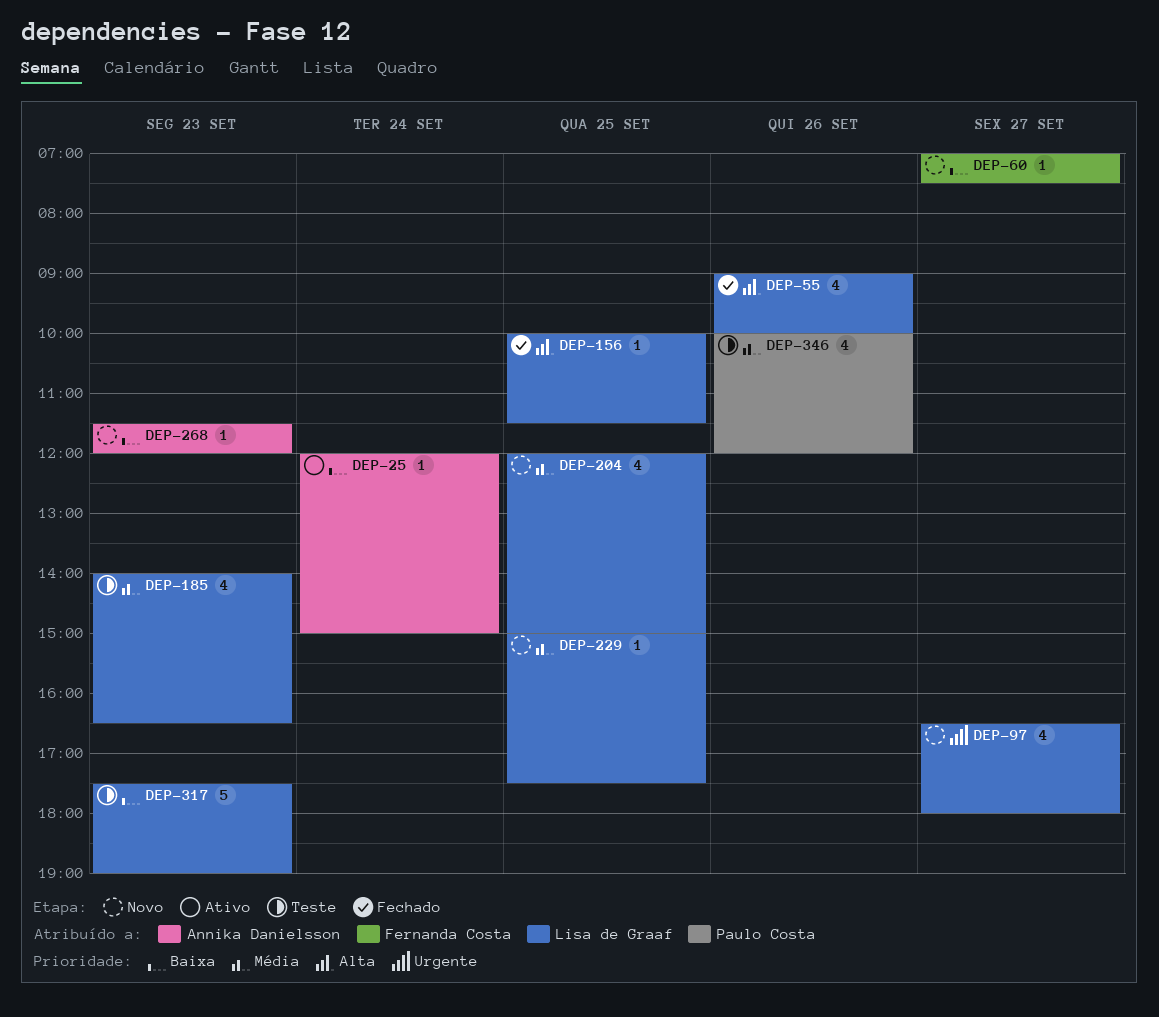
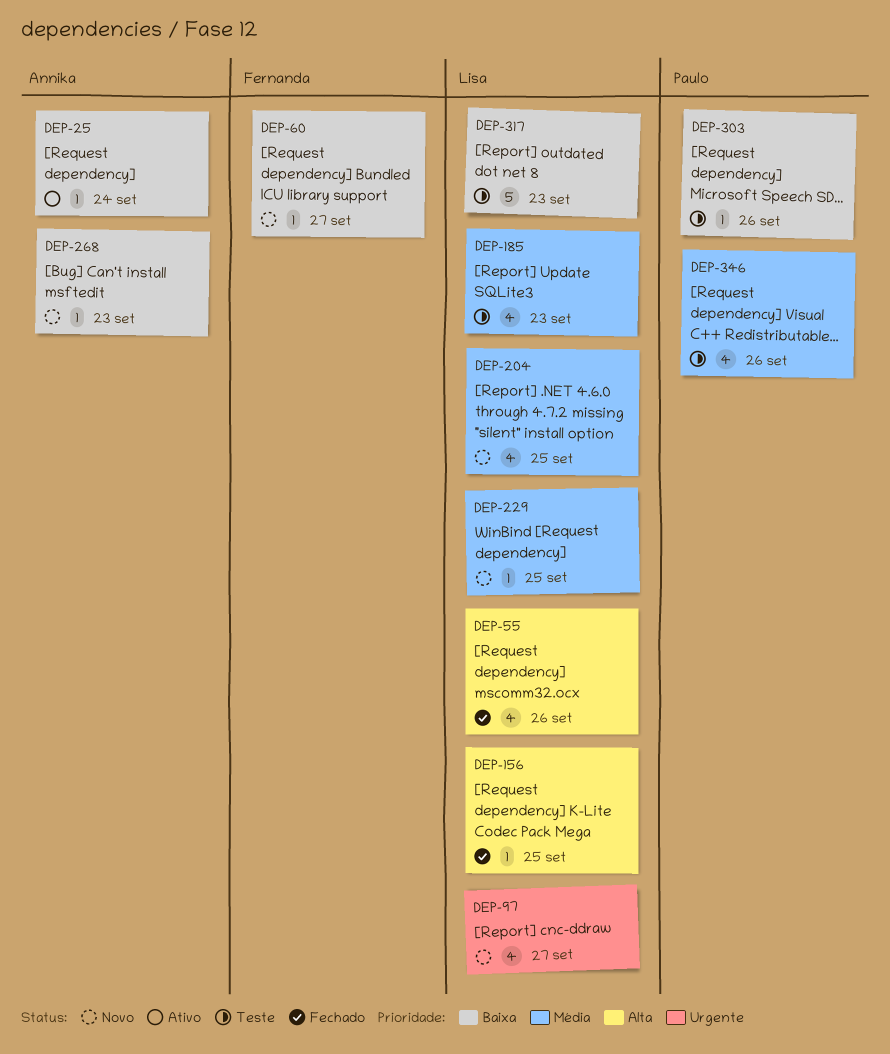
DEP-303: none -> present

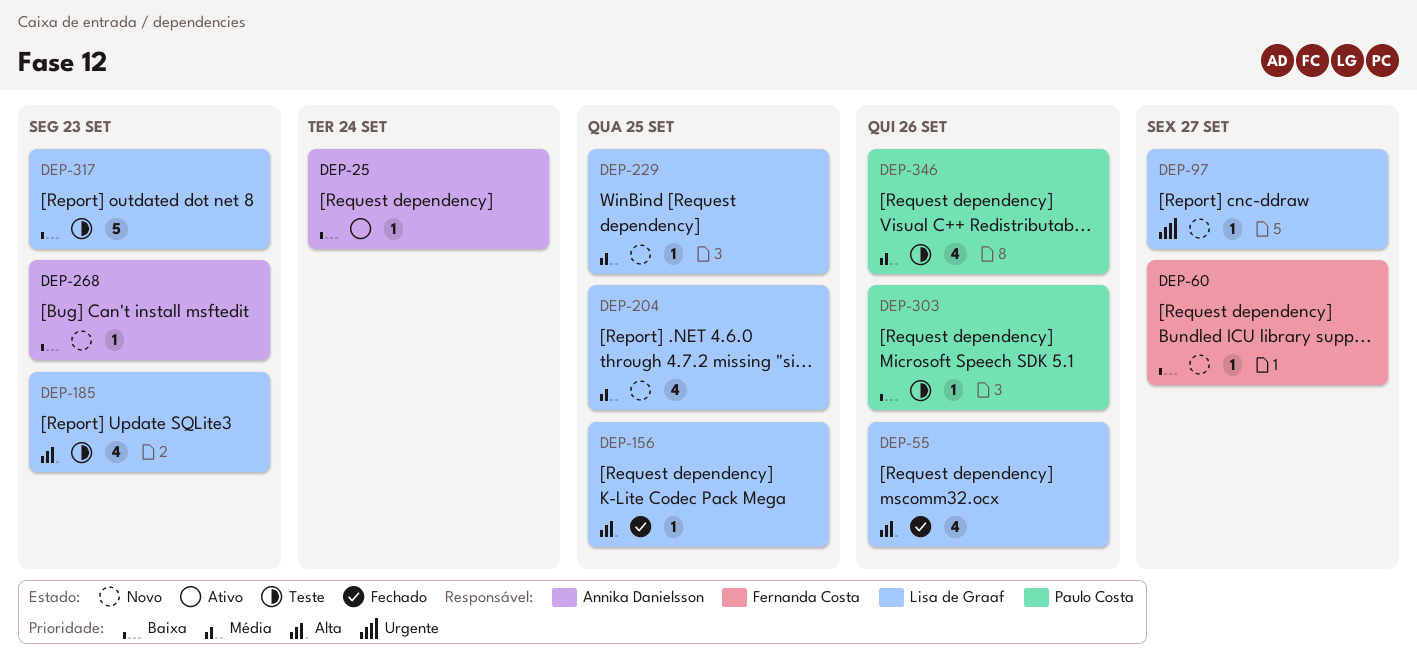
DEP-97, estimate: 4 -> 1
DEP-185, priority: Média -> Alta

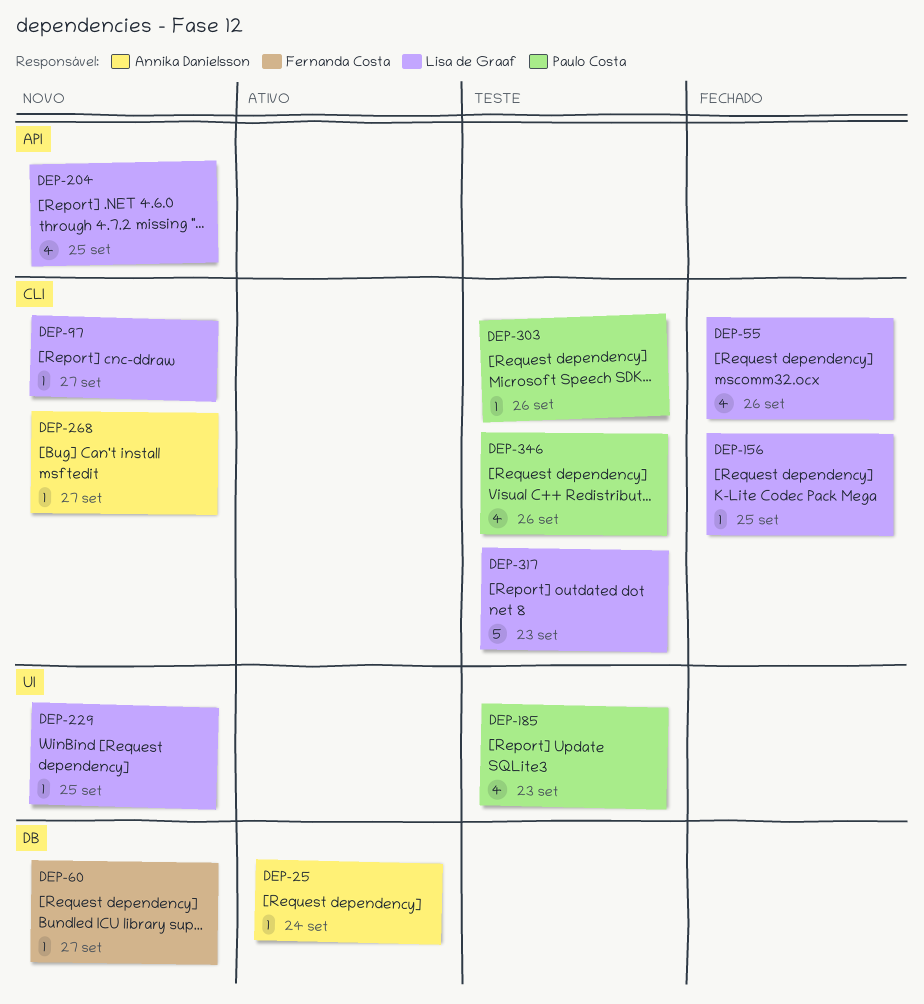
DEP-185, owner: Lisa de Graaf -> Paulo Costa
DEP-268, day: Sep 23 -> Sep 27

